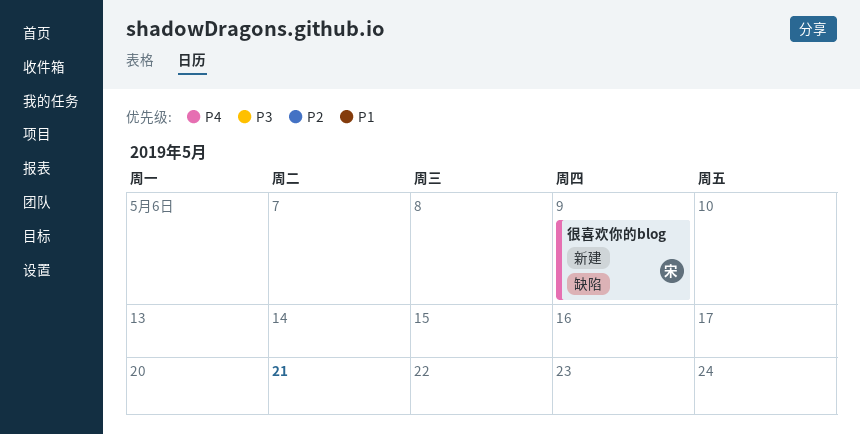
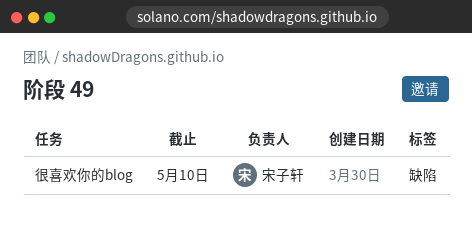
很喜欢你的blog, due: May 9 -> May 10

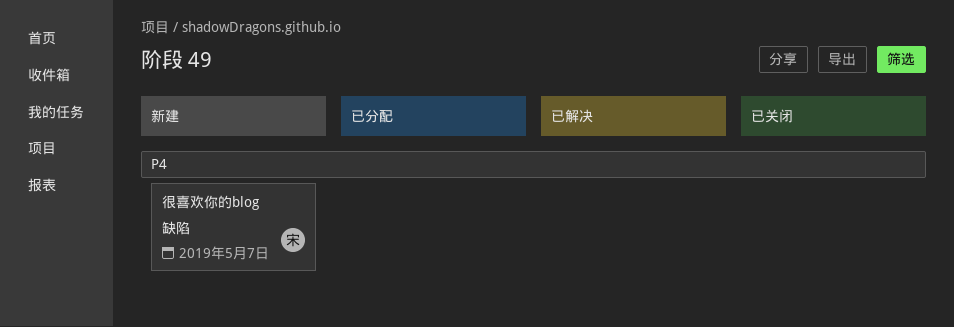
很喜欢你的blog, due: May 10 -> May 7

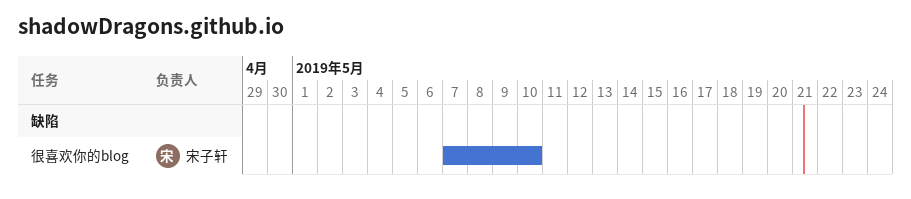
很喜欢你的blog, due: May 7 -> May 10

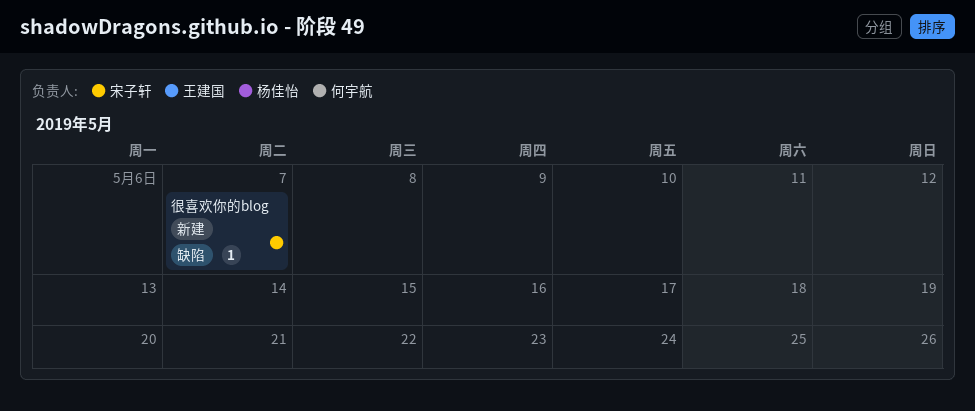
很喜欢你的blog, due: May 10 -> May 7

